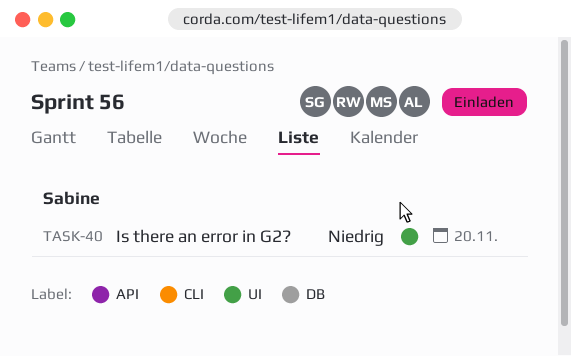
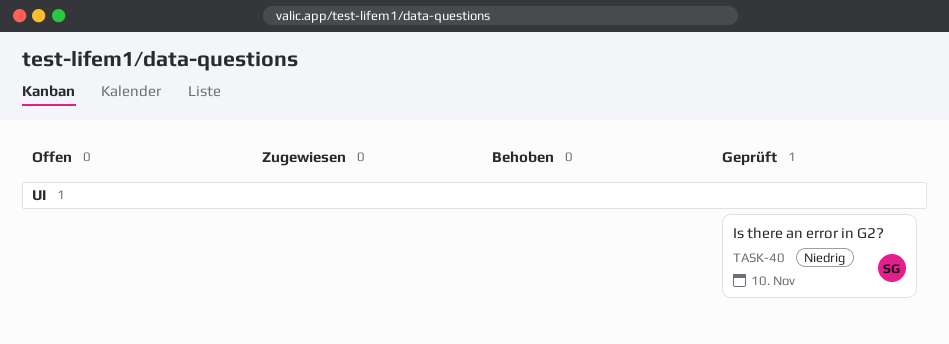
TASK-40, due: Nov 20 -> Nov 10

